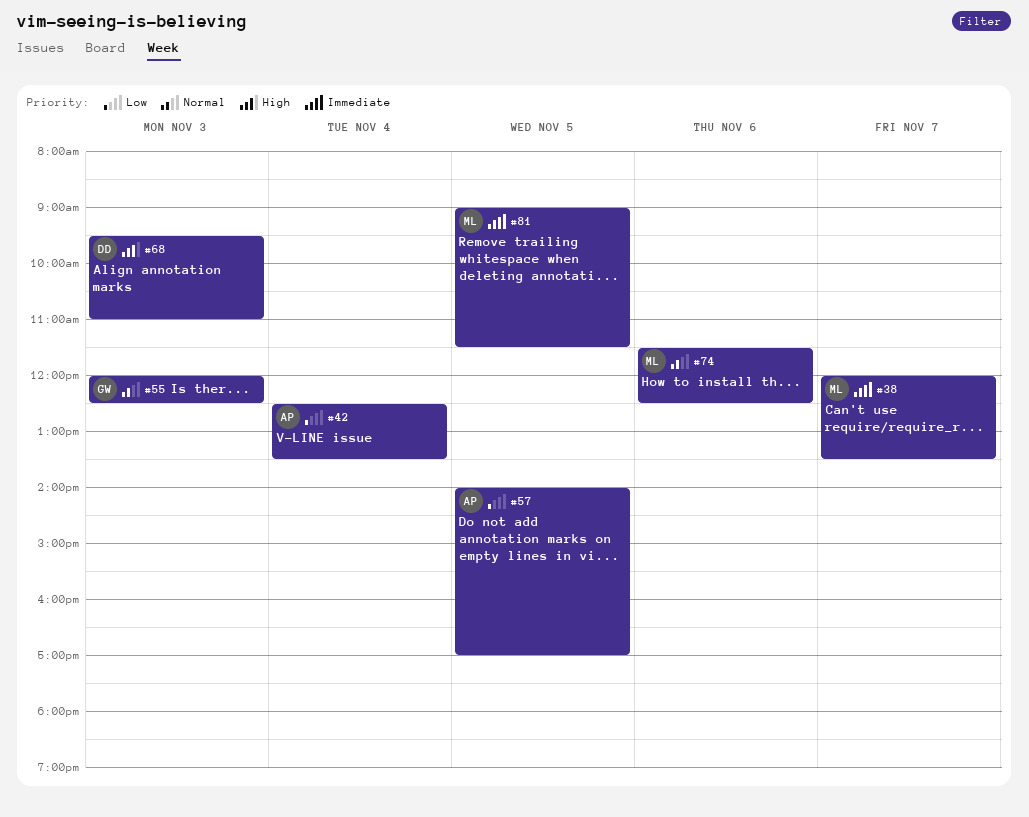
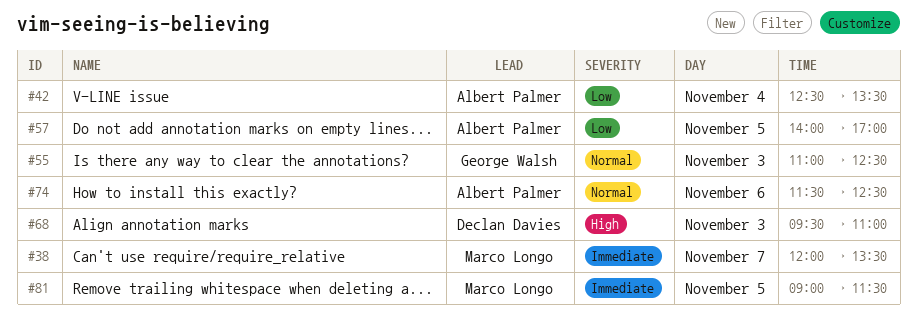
#55, begins: 12:00 -> 11:00
#74, owner: Marco Longo -> Albert Palmer

